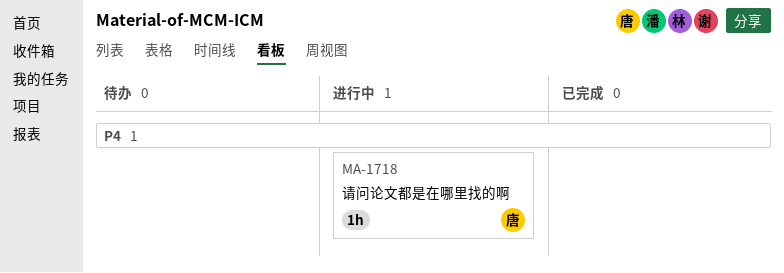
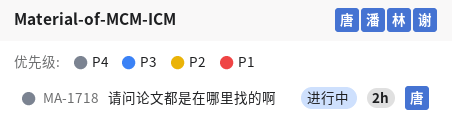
MA-1718, estimate: 1h -> 2h

